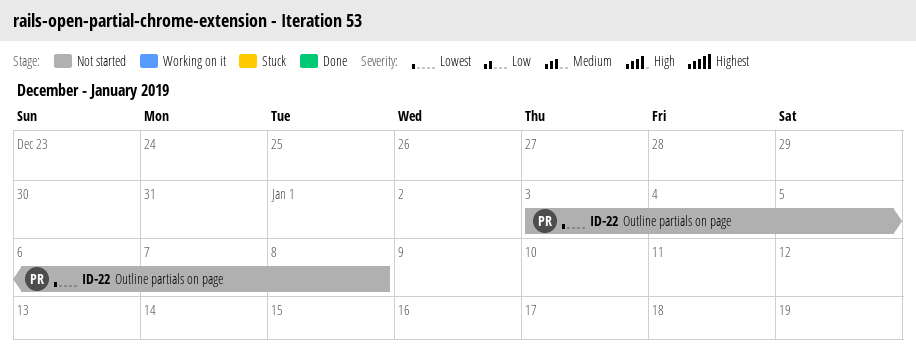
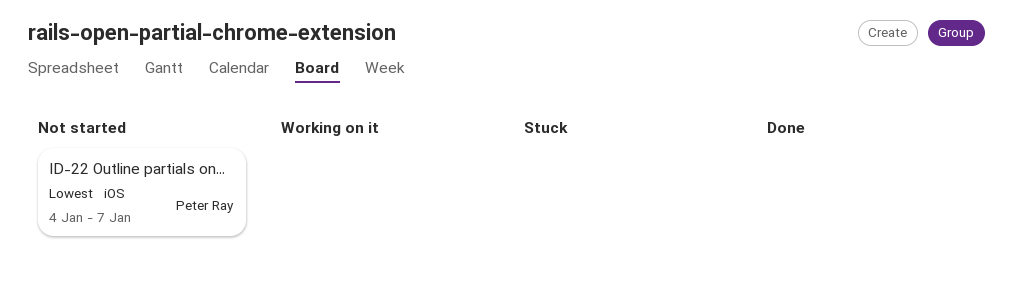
ID-22, start: Jan 3 -> Jan 4
ID-22, due: Jan 8 -> Jan 7

